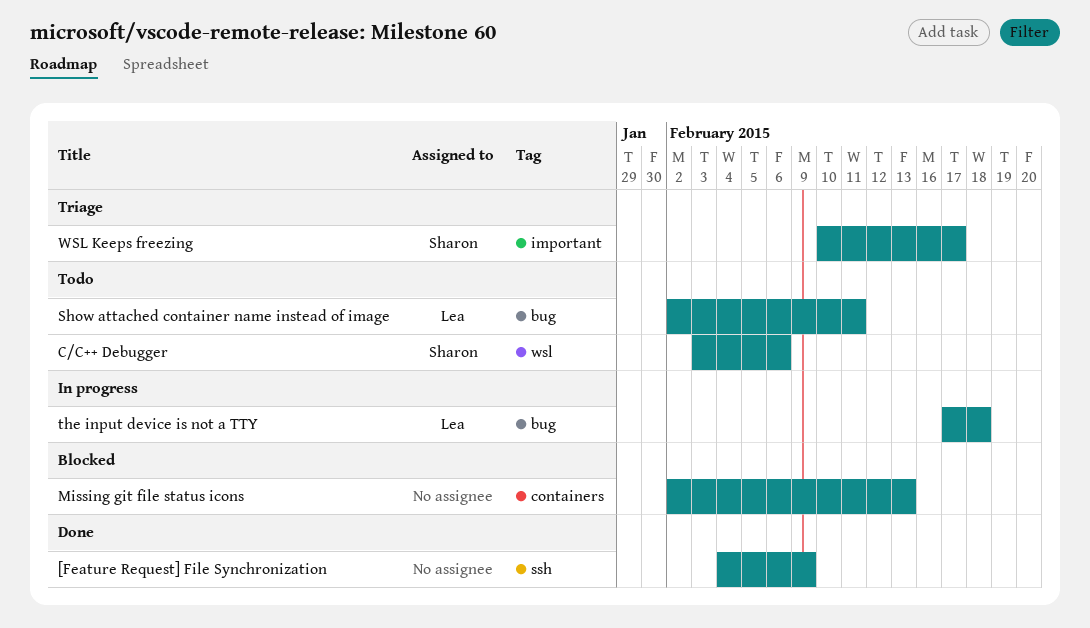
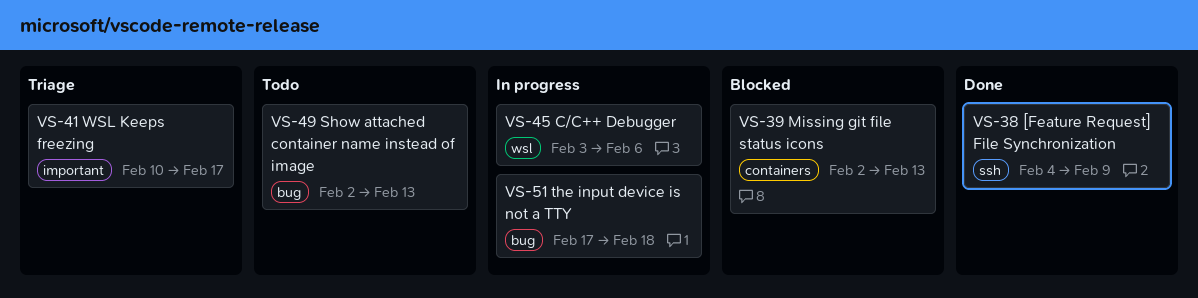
C/C++ Debugger, status: Todo -> In progress
Show attached container name instead of image, due: Feb 11 -> Feb 13

